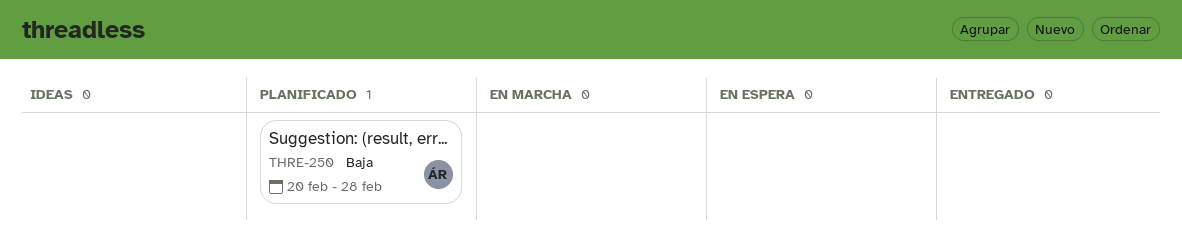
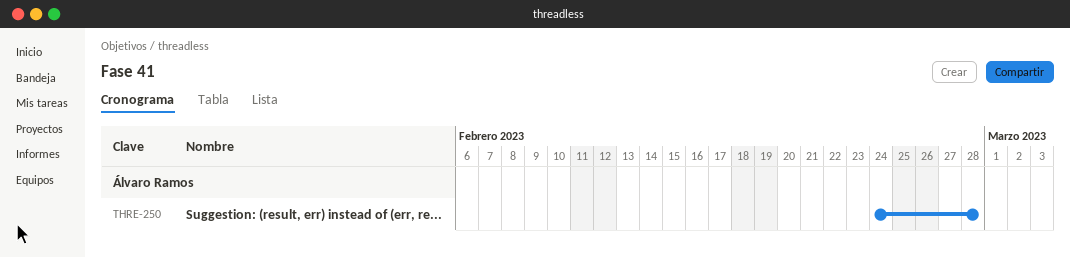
THRE-250, start: Feb 20 -> Feb 24

